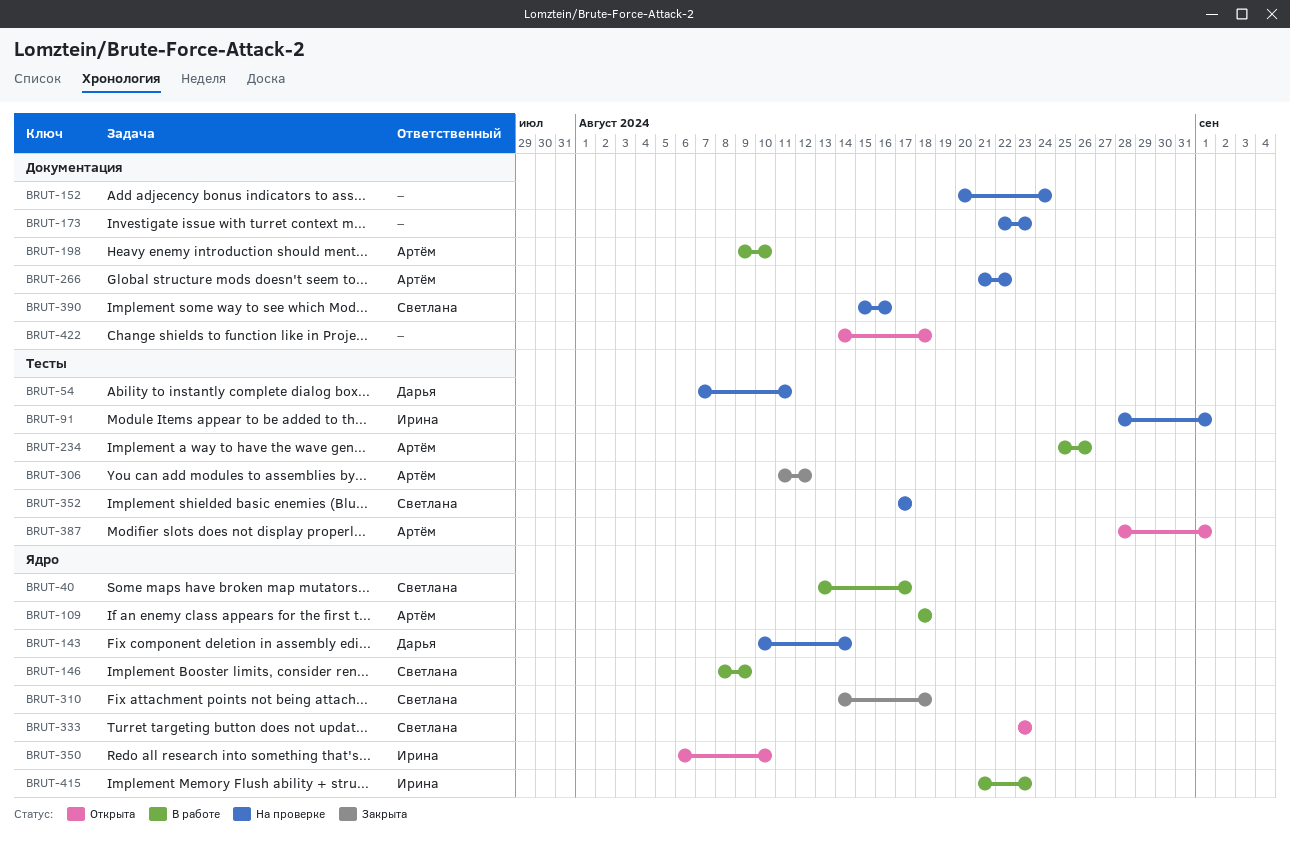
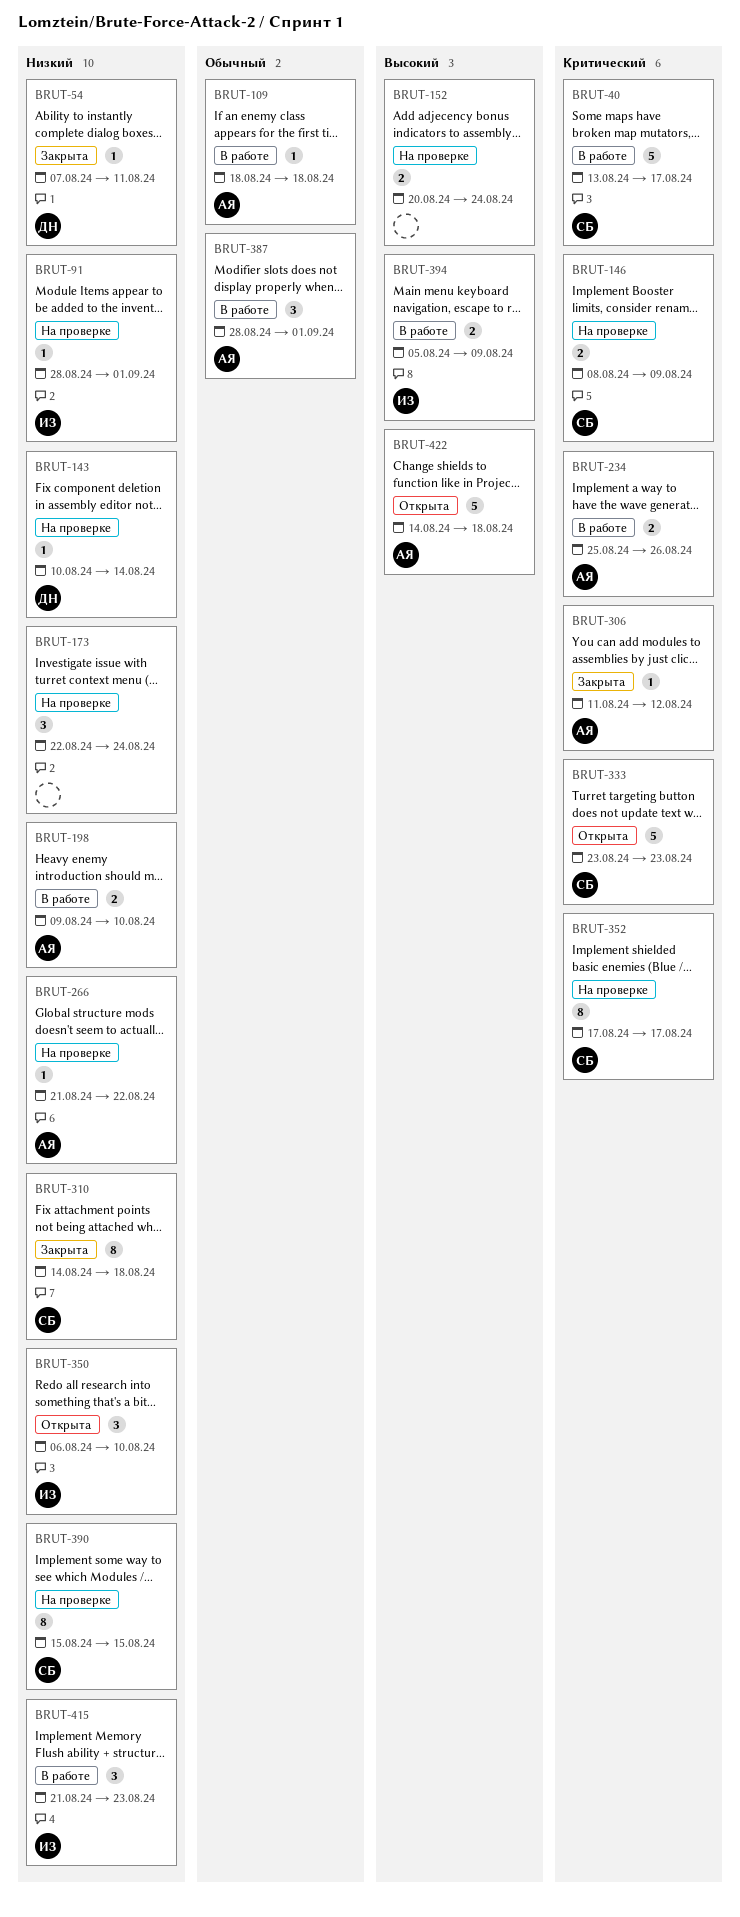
BRUT-54, status: На проверке -> Закрыта
BRUT-146, status: В работе -> На проверке
BRUT-173, due: Aug 23 -> Aug 24
BRUT-387, status: Открыта -> В работе
BRUT-390, due: Aug 16 -> Aug 15
BRUT-394: none -> present
BRUT-422, owner: none -> Артём

